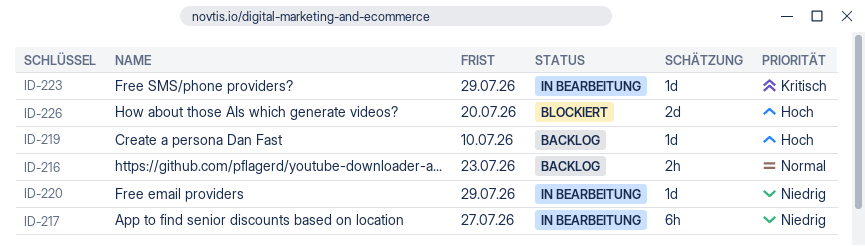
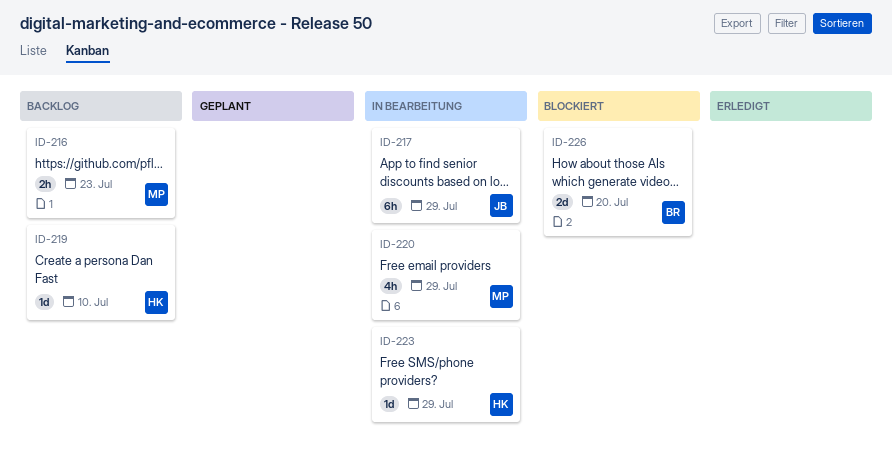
ID-217, due: Jul 27 -> Jul 29
ID-220, estimate: 1d -> 4h

